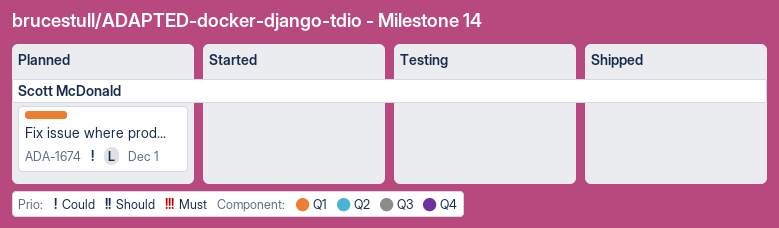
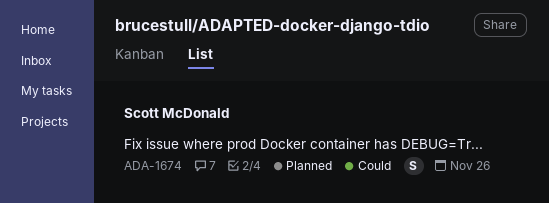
ADA-1674, estimate: L -> S
ADA-1674, due: Dec 1 -> Nov 26

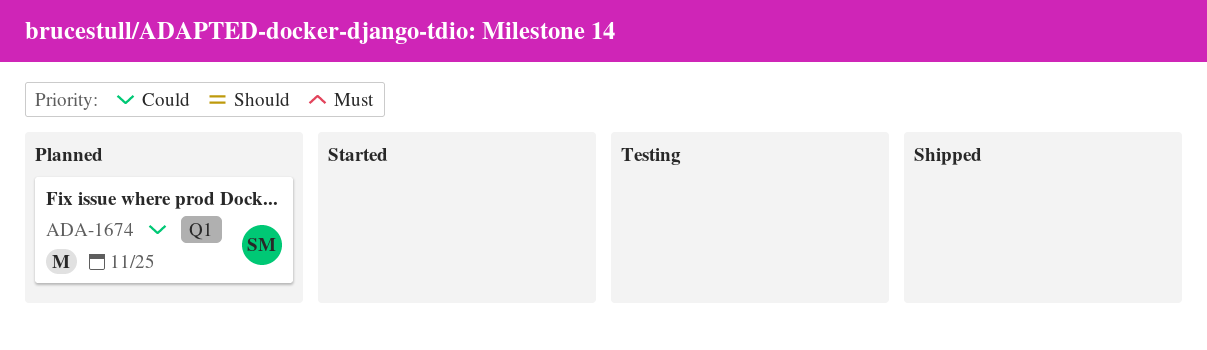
ADA-1674, estimate: S -> M
ADA-1674, due: Nov 26 -> Nov 25

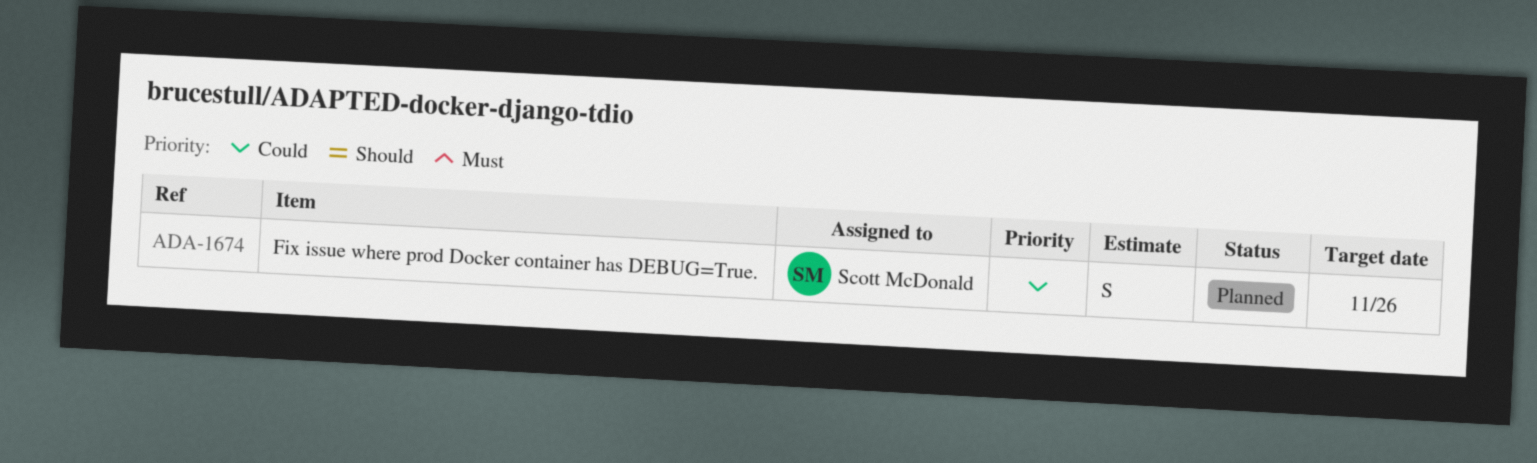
ADA-1674, estimate: M -> S
ADA-1674, due: Nov 25 -> Nov 26

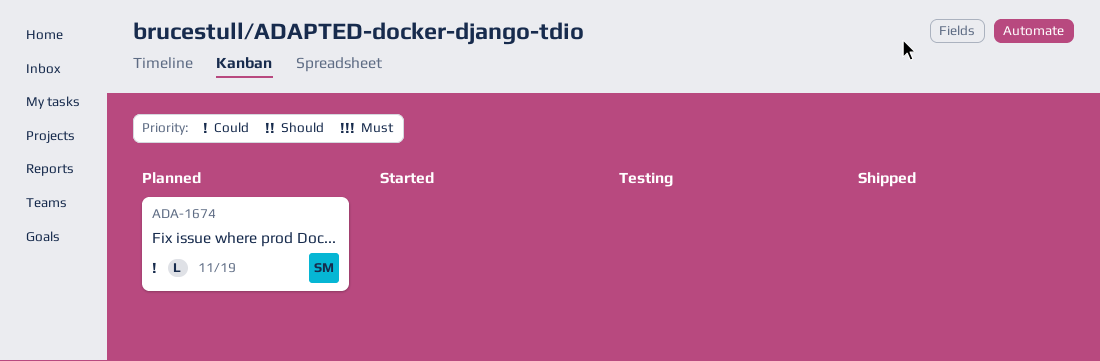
ADA-1674, estimate: S -> L
ADA-1674, due: Nov 26 -> Nov 19

